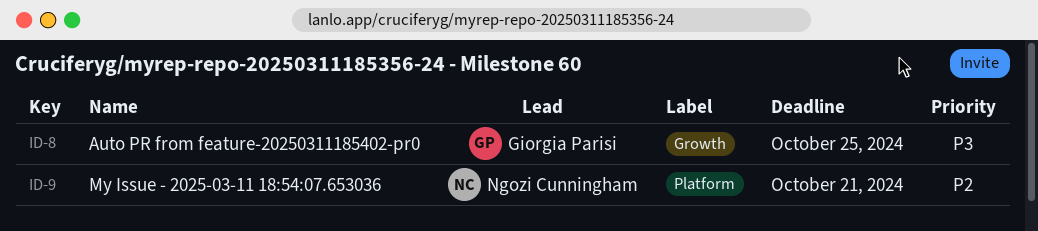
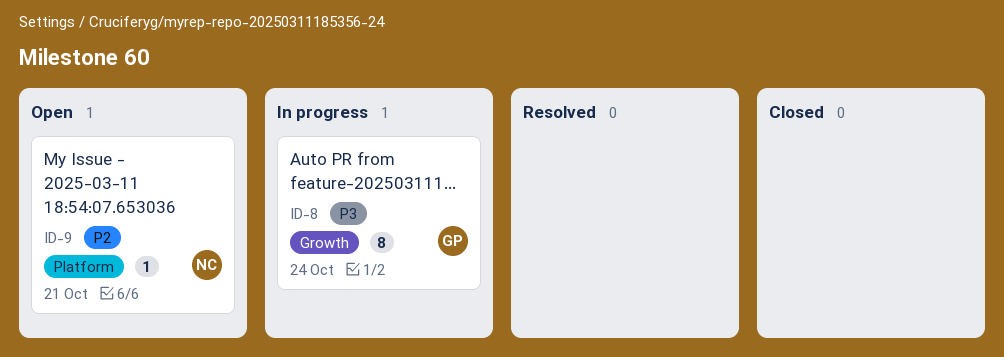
ID-8, due: Oct 25 -> Oct 24

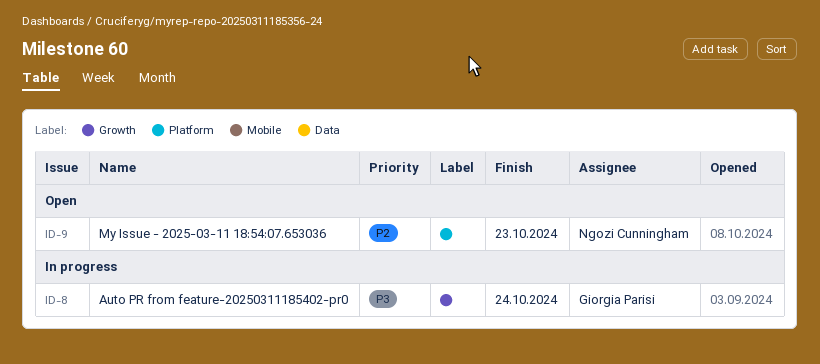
ID-9, due: Oct 21 -> Oct 23

